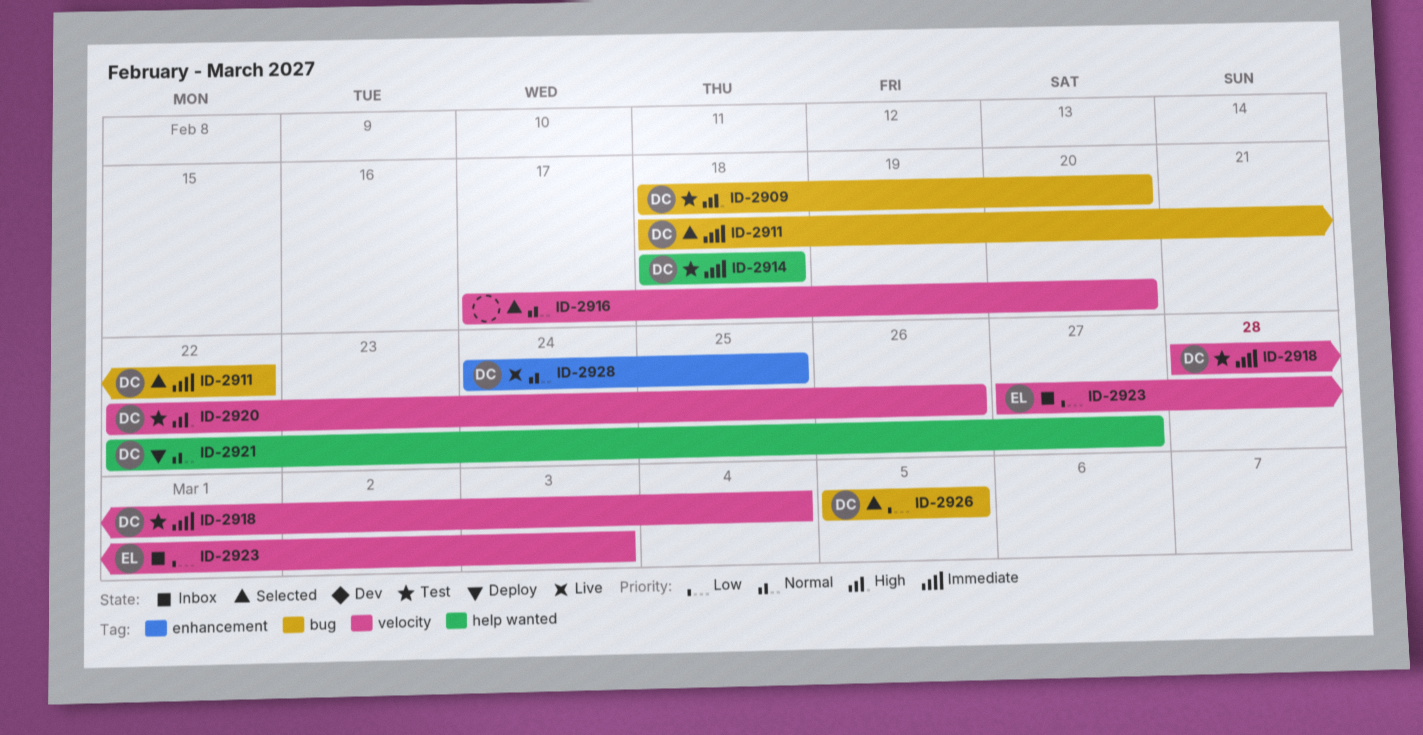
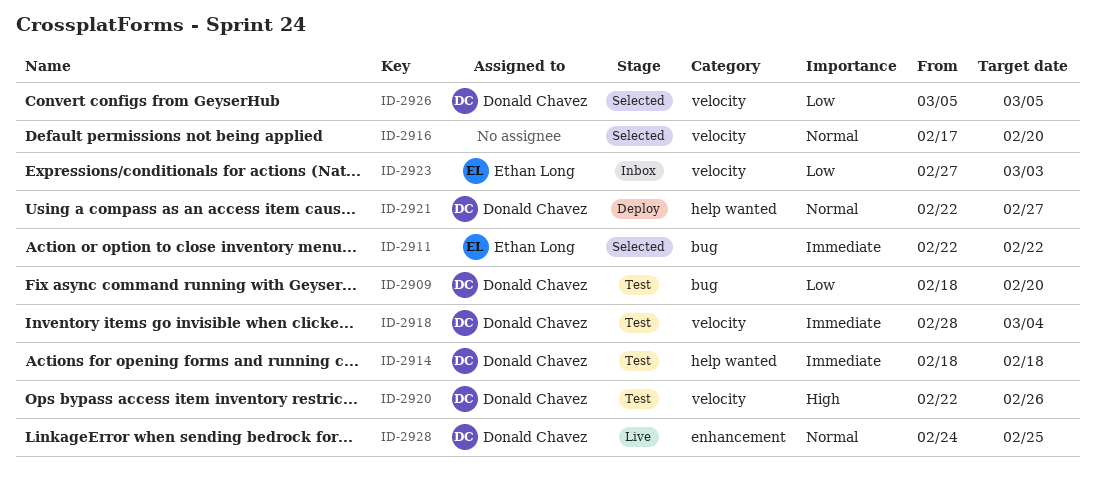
ID-2909, priority: High -> Low
ID-2911, owner: Donald Chavez -> Ethan Long
ID-2911, start: Feb 18 -> Feb 22
ID-2926, label: bug -> velocity

